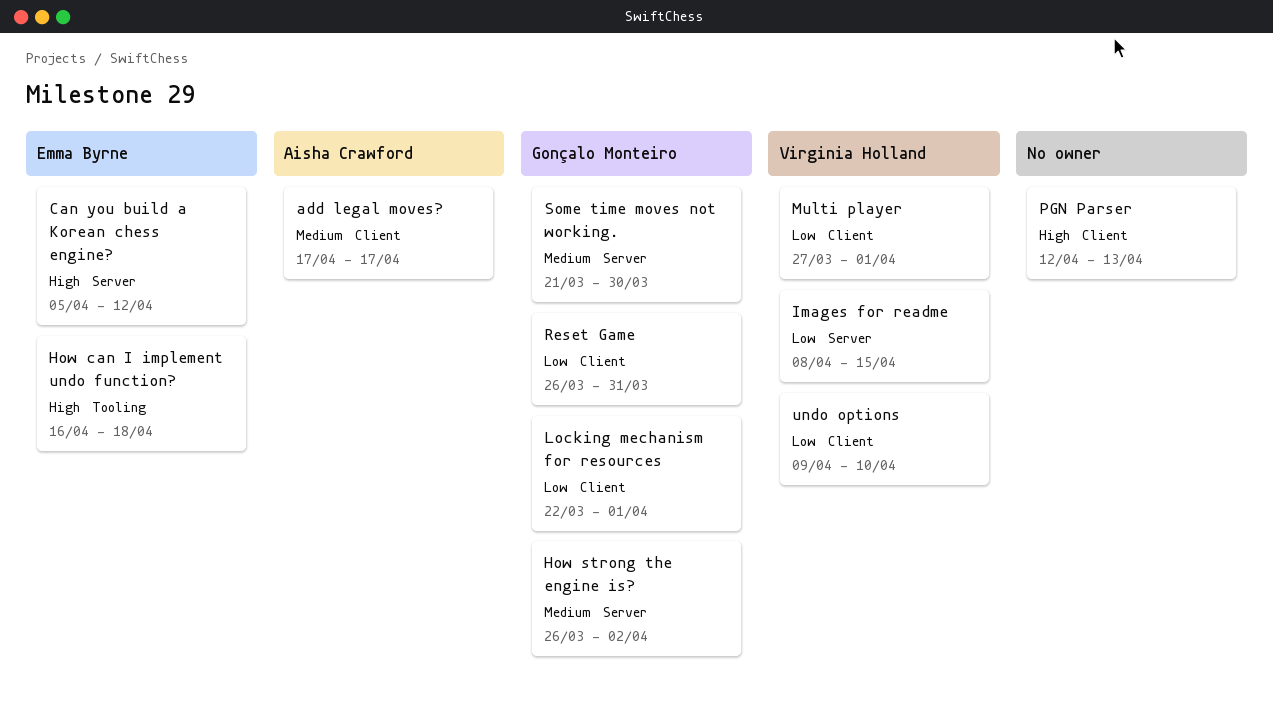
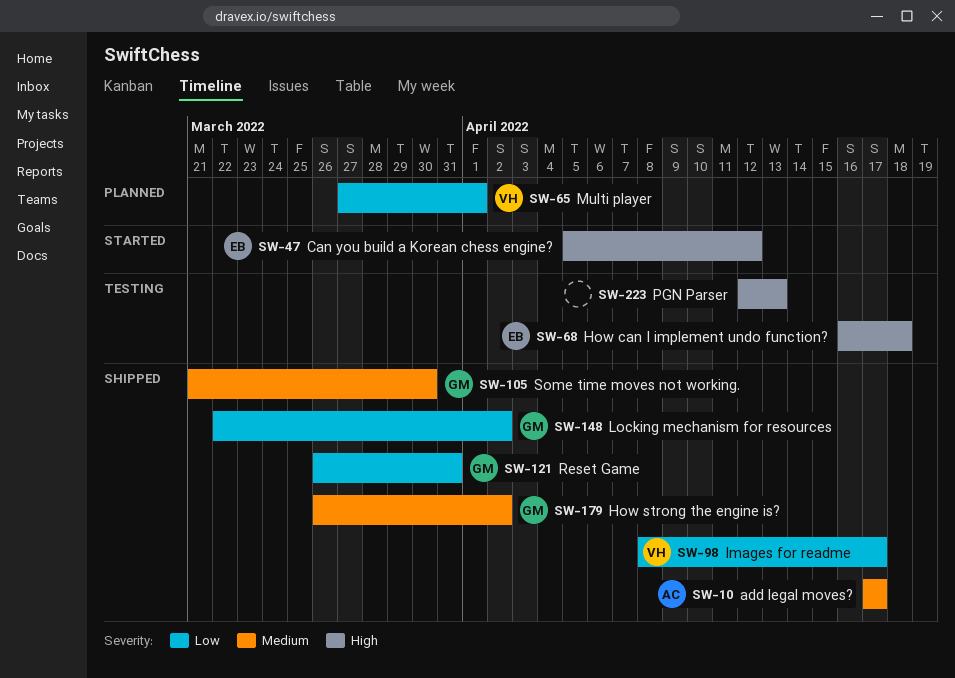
Images for readme, due: Apr 15 -> Apr 17
Locking mechanism for resources, due: Apr 1 -> Apr 2
undo options: present -> none

